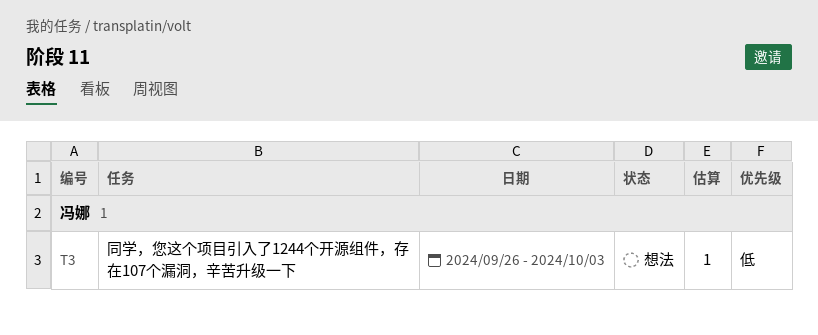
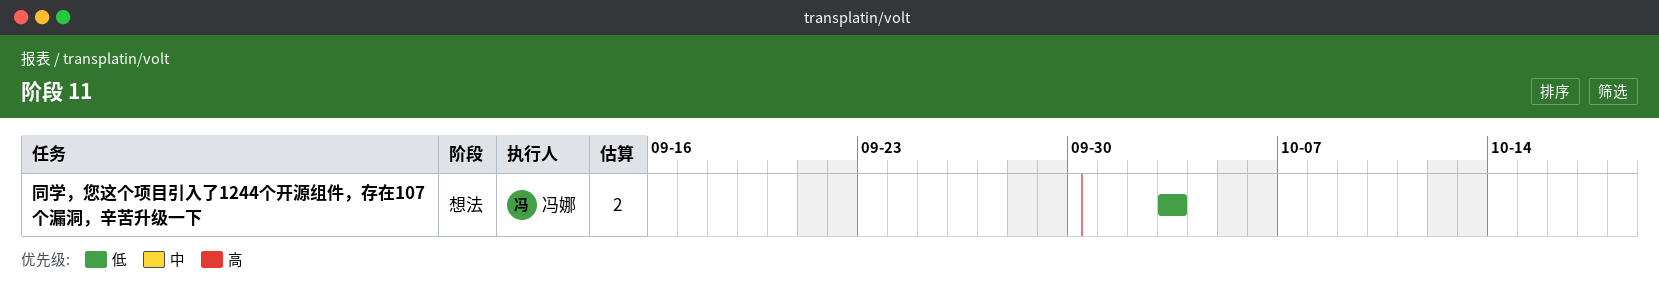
同学，您这个项目引入了1244个开源组件，存在107个漏洞，辛苦升级一下, estimate: 1 -> 2
同学，您这个项目引入了1244个开源组件，存在107个漏洞，辛苦升级一下, start: Sep 26 -> Oct 3

